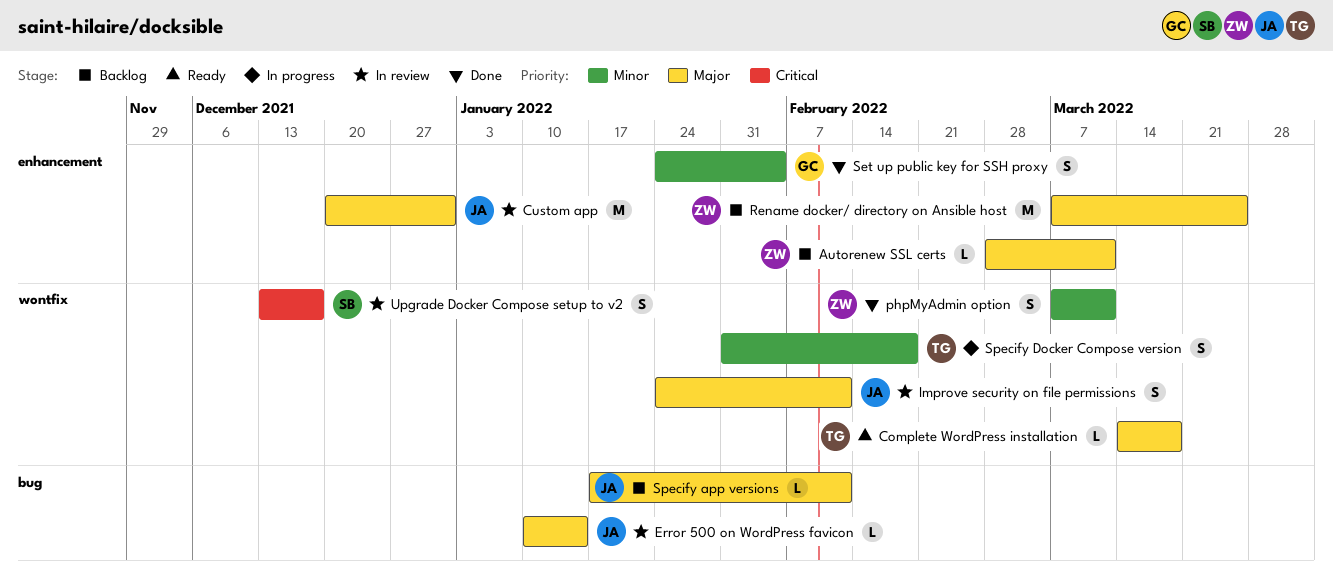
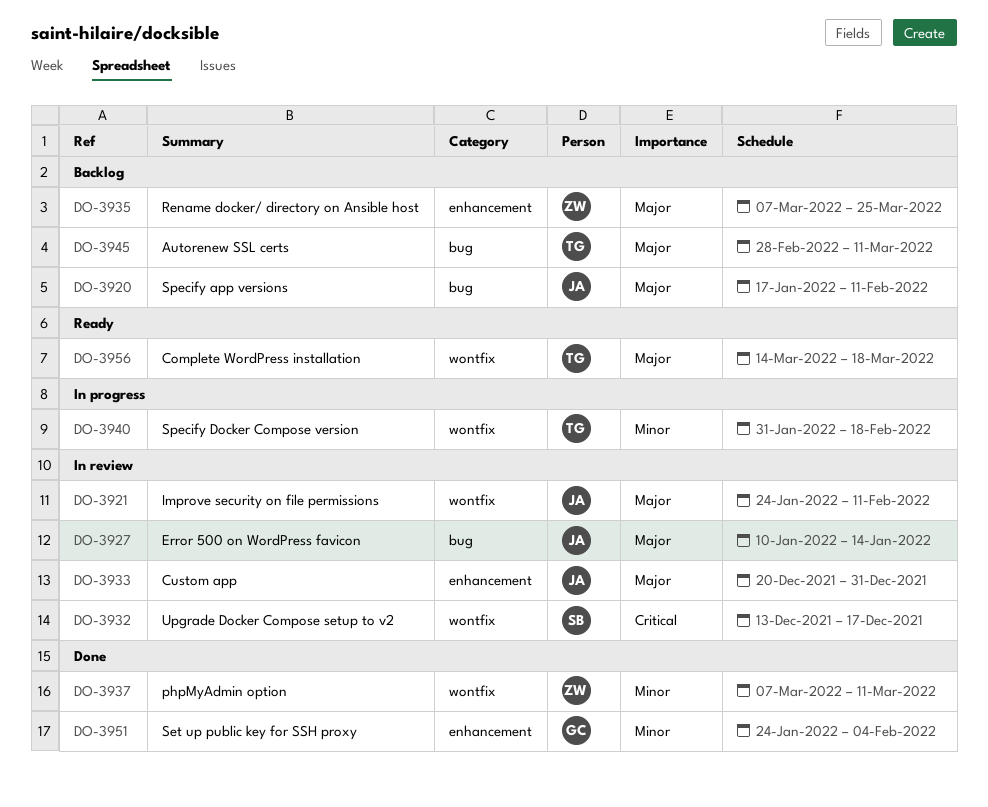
Autorenew SSL certs, owner: ZW -> TG
Autorenew SSL certs, label: enhancement -> bug

